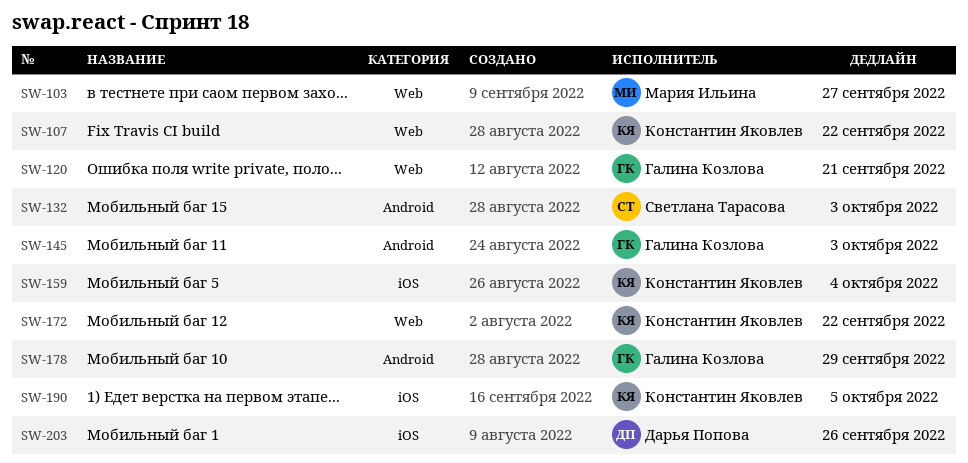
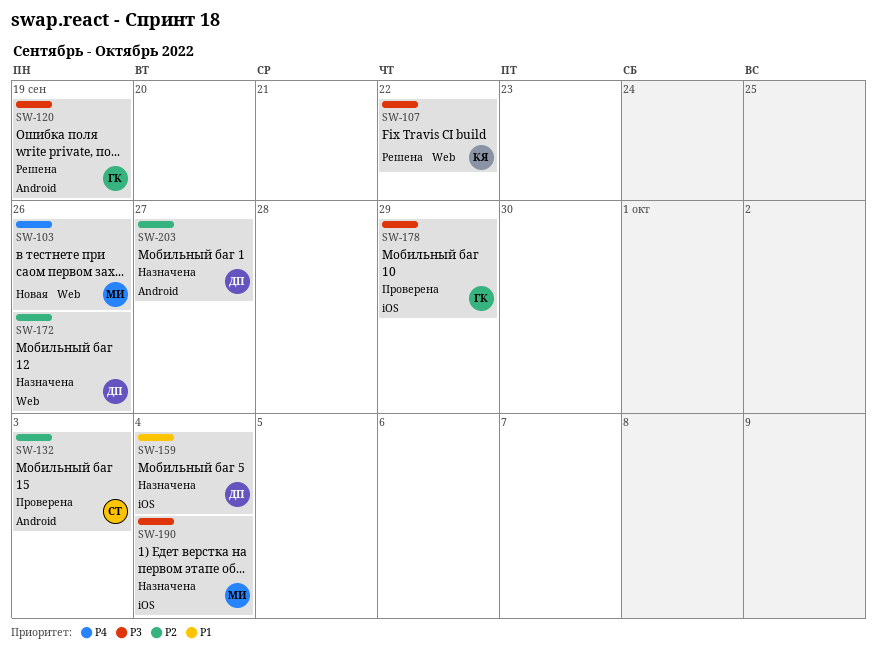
SW-103, due: Sep 27 -> Sep 26
SW-120, label: Web -> Android
SW-120, due: Sep 21 -> Sep 19
SW-145: present -> none
SW-159, owner: Константин Яковлев -> Дарья Попова
SW-172, owner: Константин Яковлев -> Дарья Попова
SW-172, due: Sep 22 -> Sep 26
SW-178, label: Android -> iOS
SW-190, owner: Константин Яковлев -> Мария Ильина
SW-190, due: Oct 5 -> Oct 4
SW-203, label: iOS -> Android
SW-203, due: Sep 26 -> Sep 27

